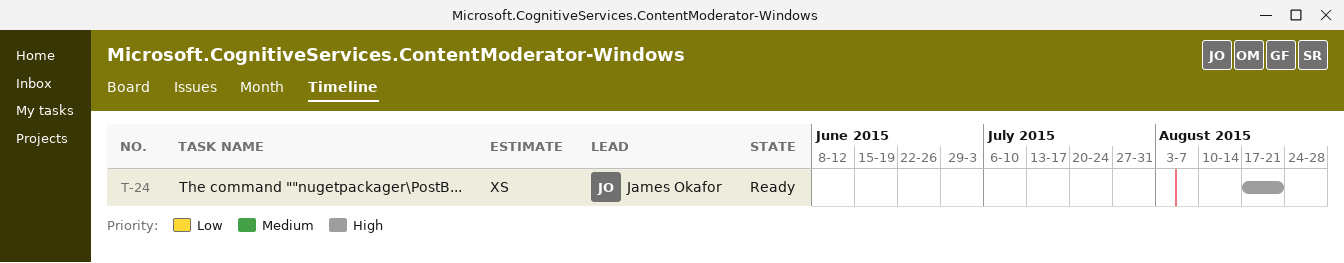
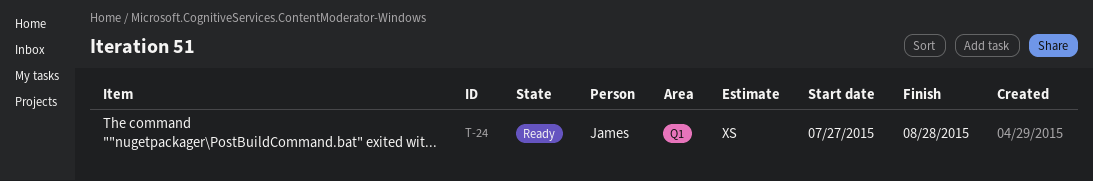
T-24, start: Aug 17 -> Jul 27
T-24, due: Aug 21 -> Aug 28

